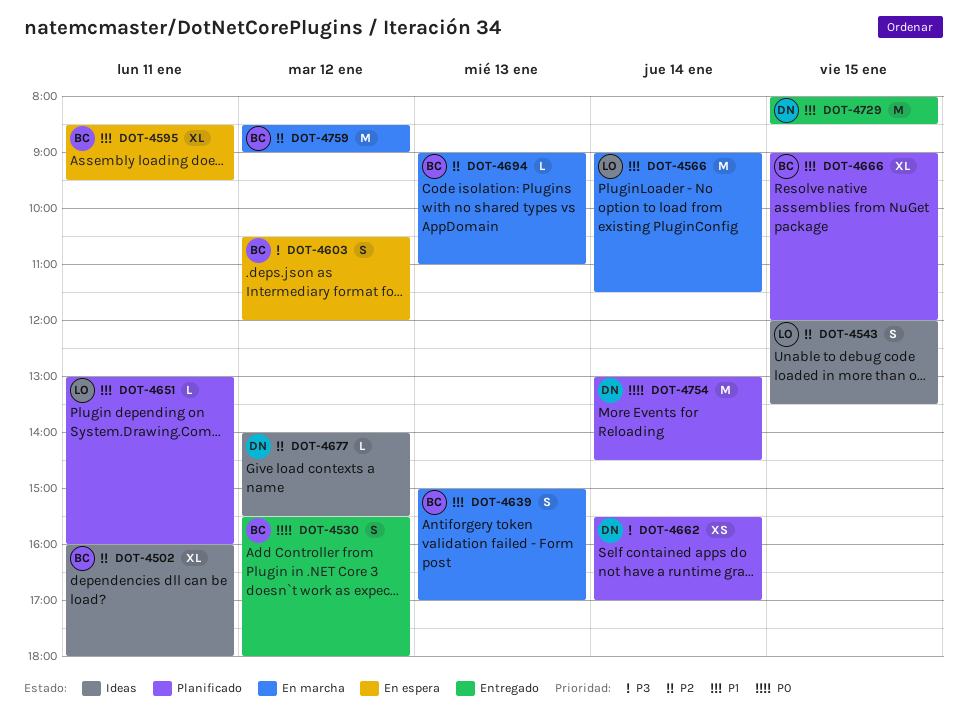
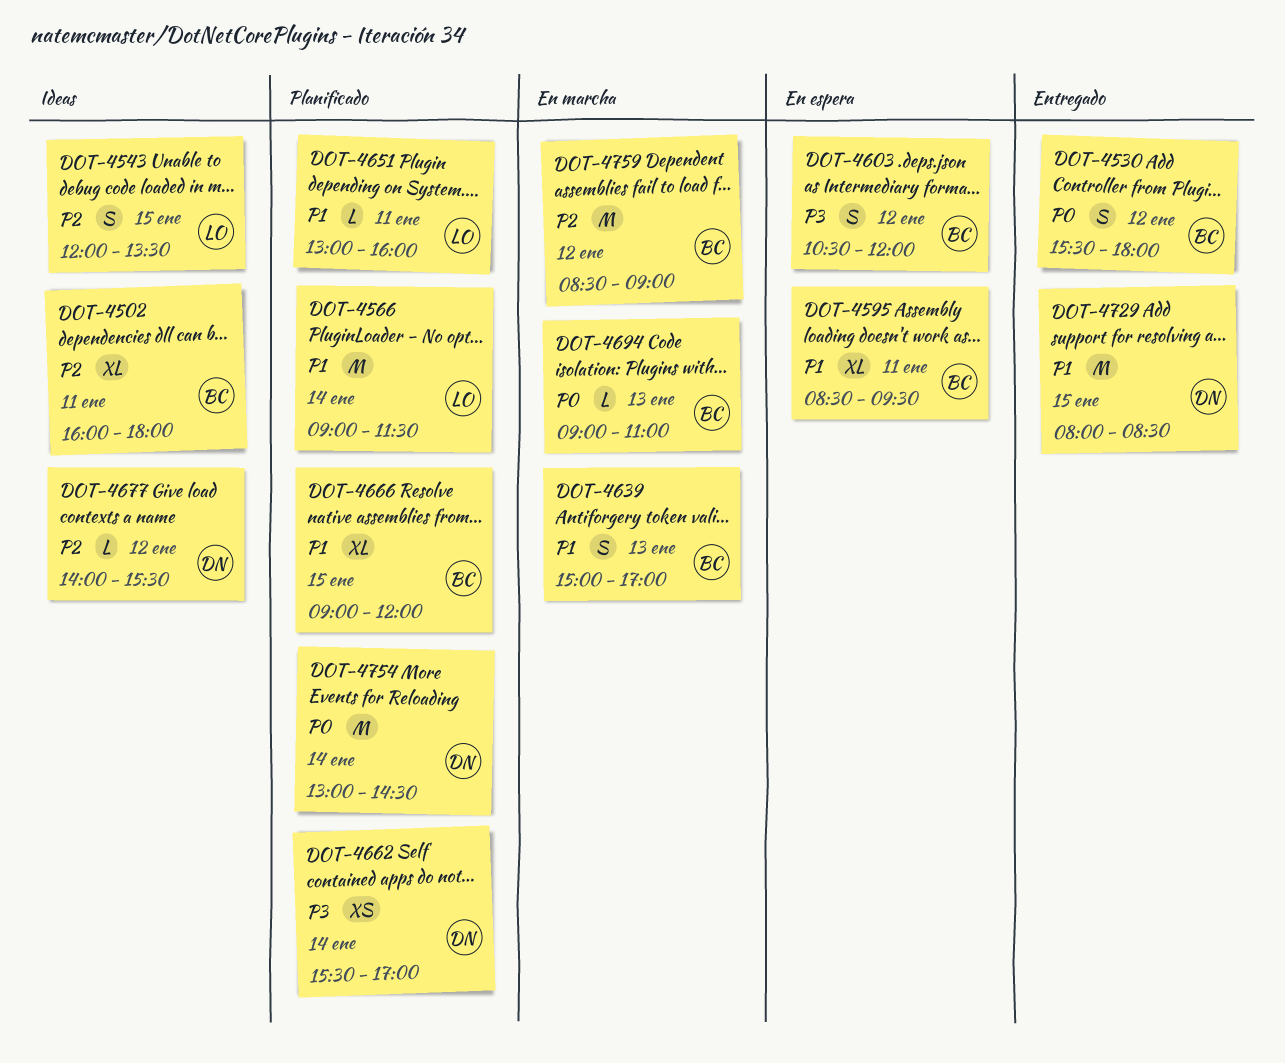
DOT-4566, status: En marcha -> Planificado
DOT-4694, priority: P2 -> P0

